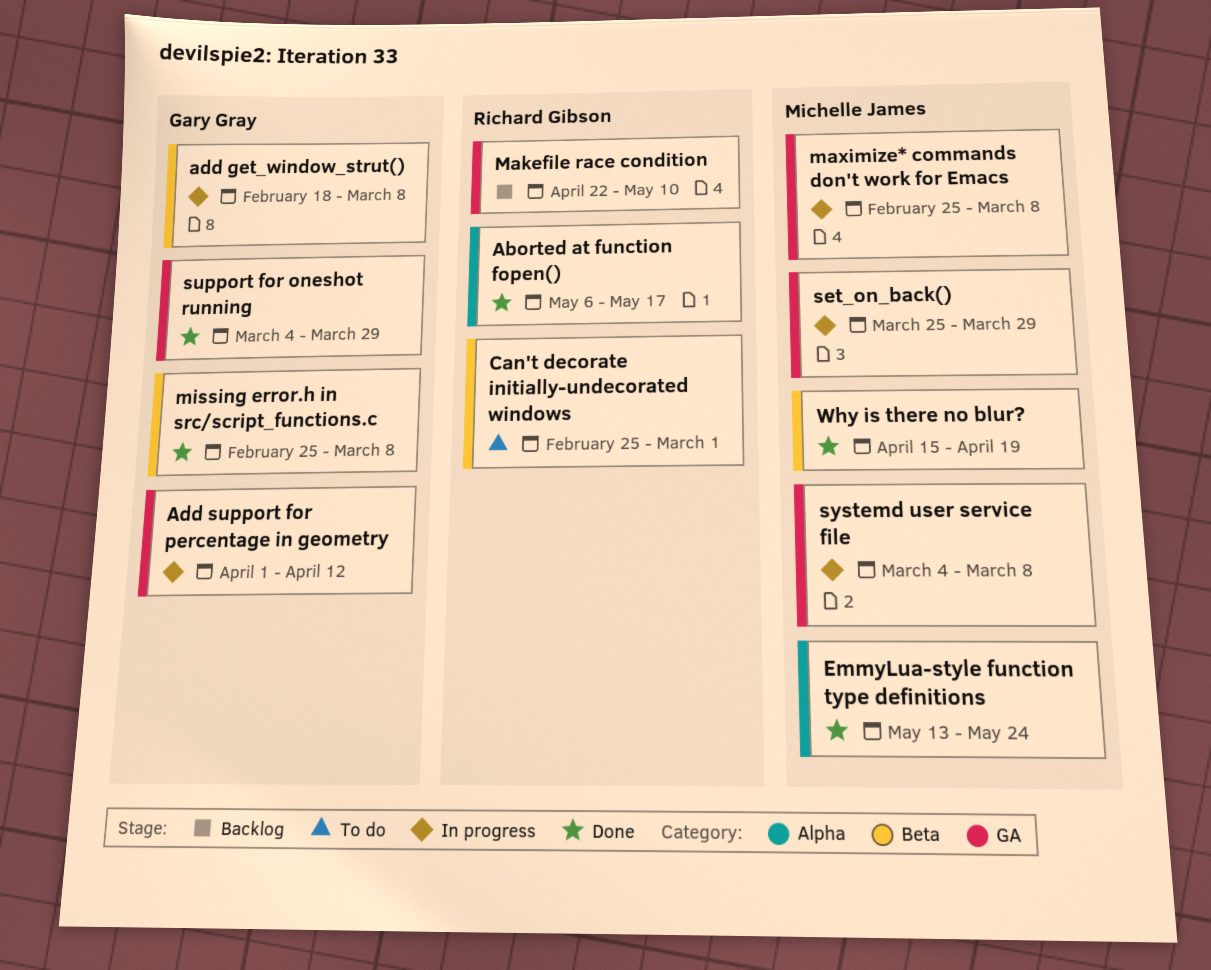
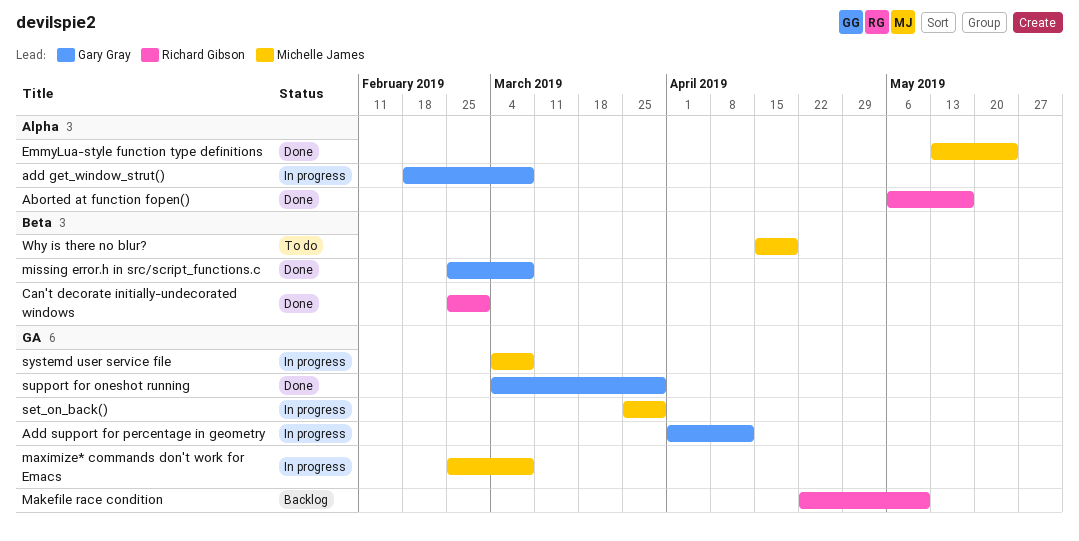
add get_window_strut(), label: Beta -> Alpha
Can't decorate initially-undecorated windows, status: To do -> Done
Why is there no blur?, status: Done -> To do

